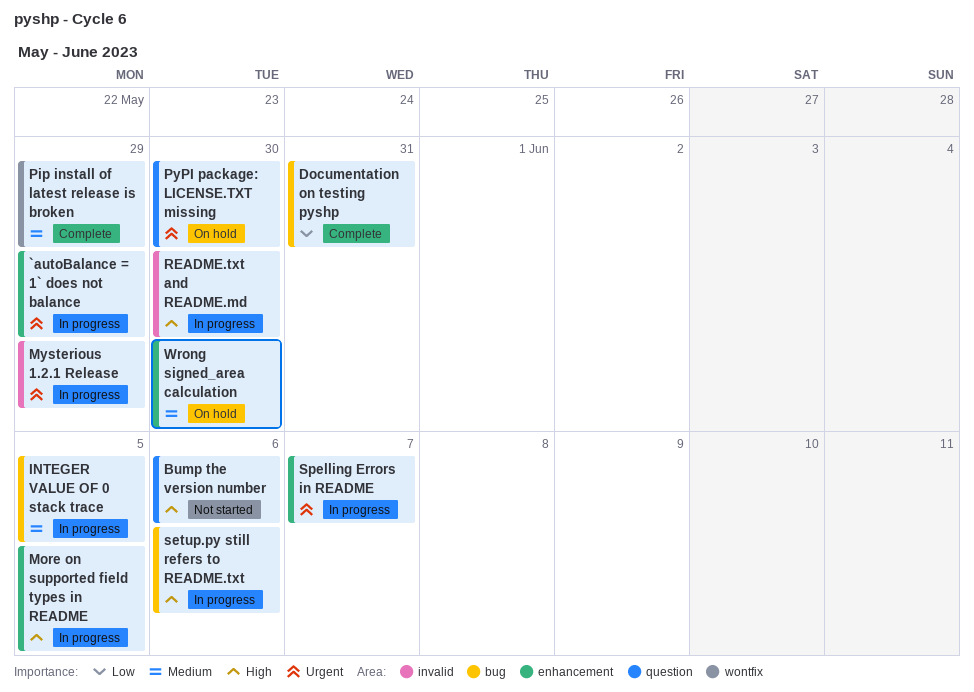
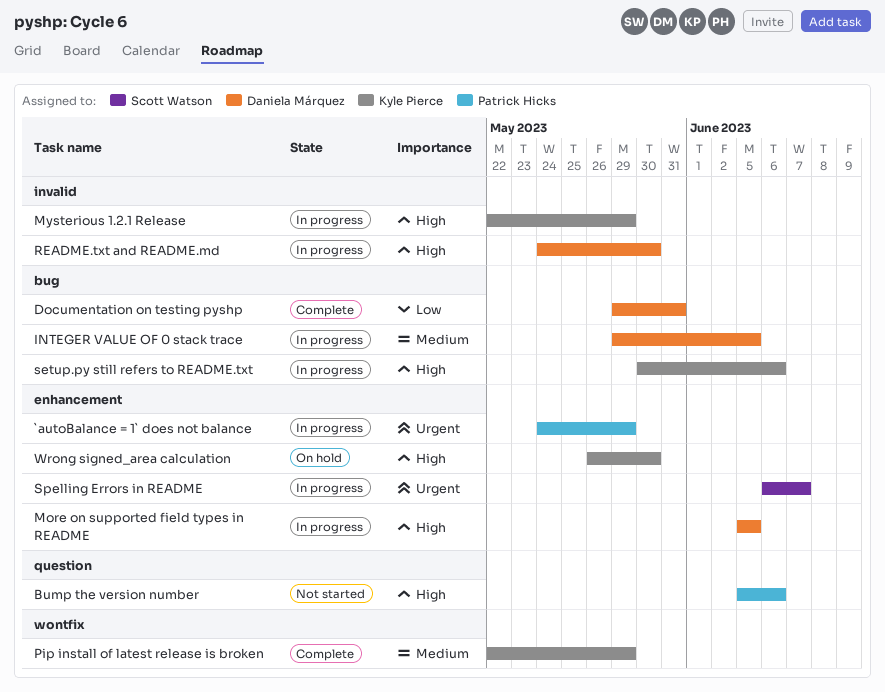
Mysterious 1.2.1 Release, priority: Urgent -> High
PyPI package: LICENSE.TXT missing: present -> none
Wrong signed_area calculation, priority: Medium -> High

